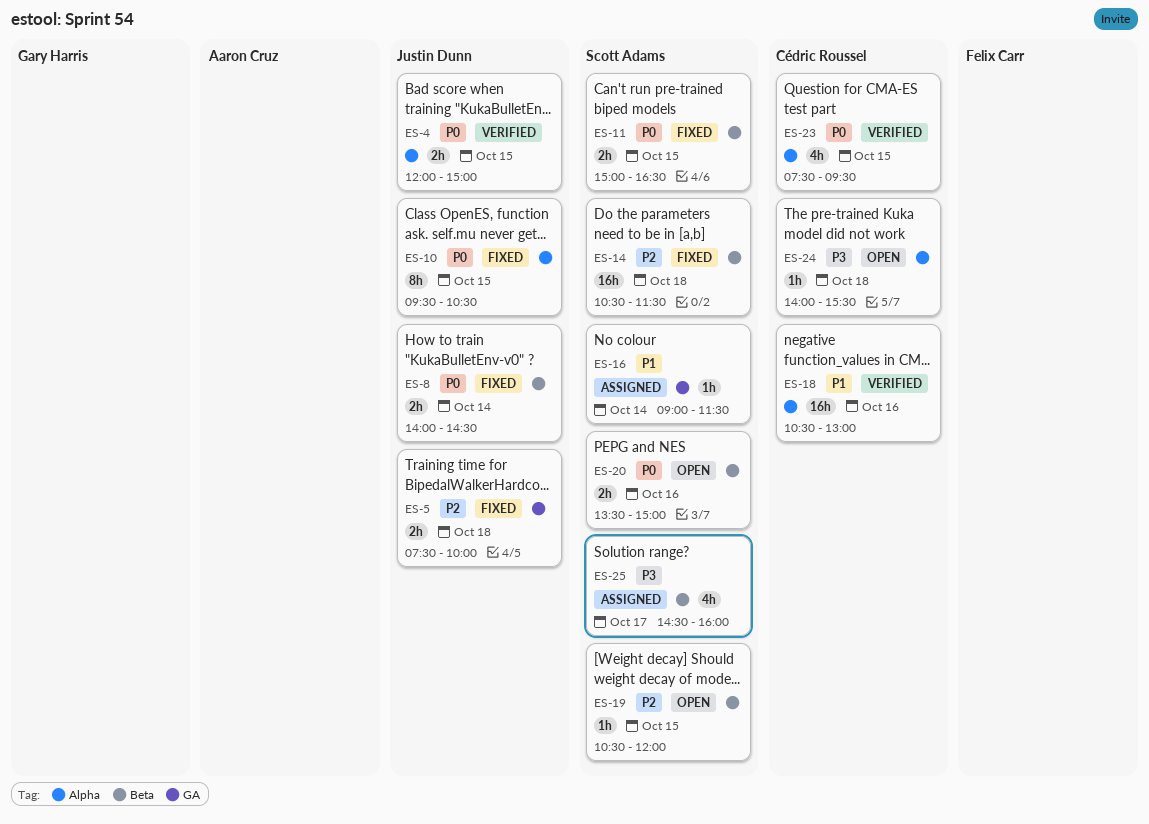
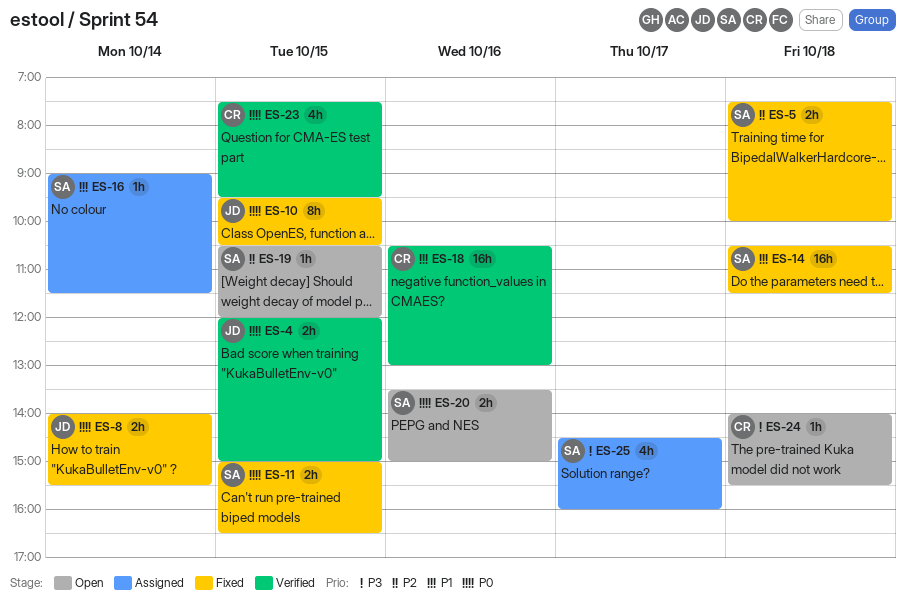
ES-5, owner: Justin Dunn -> Scott Adams
ES-8, ends: 14:30 -> 15:30
ES-14, priority: P2 -> P1

